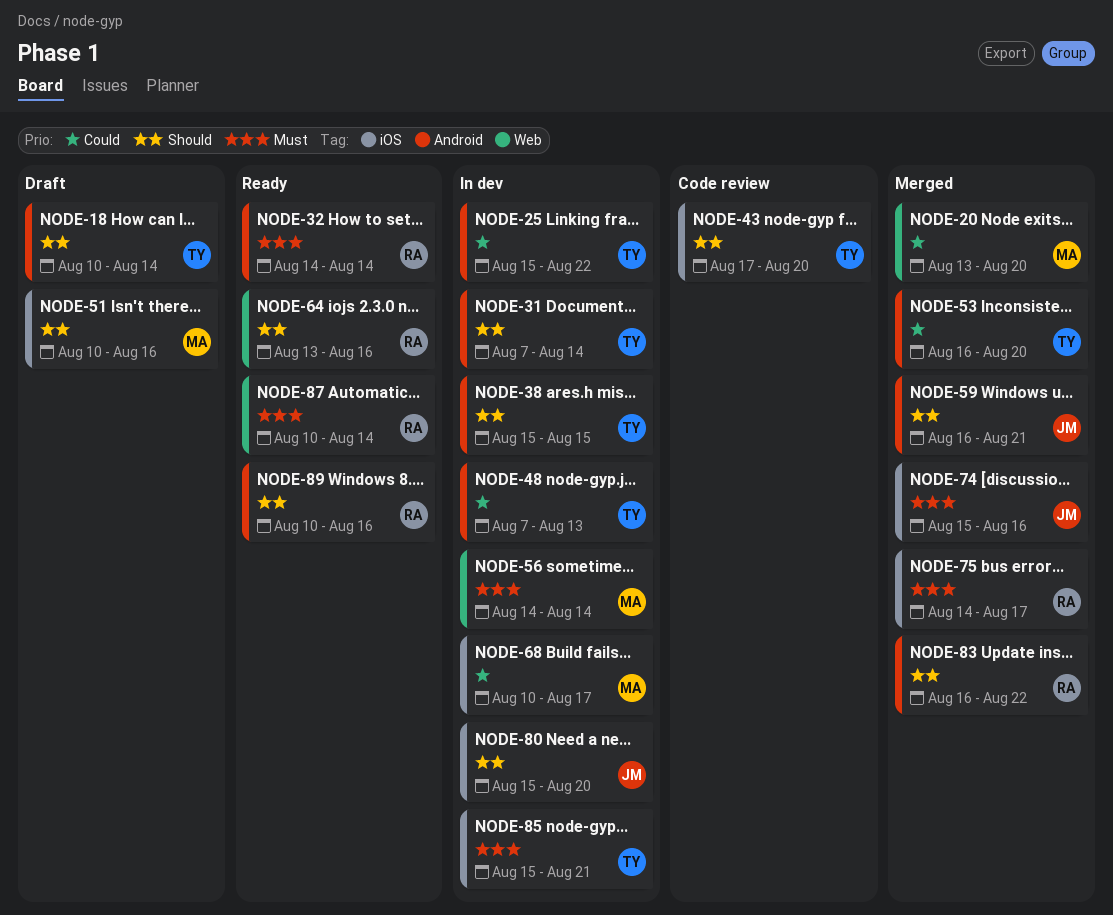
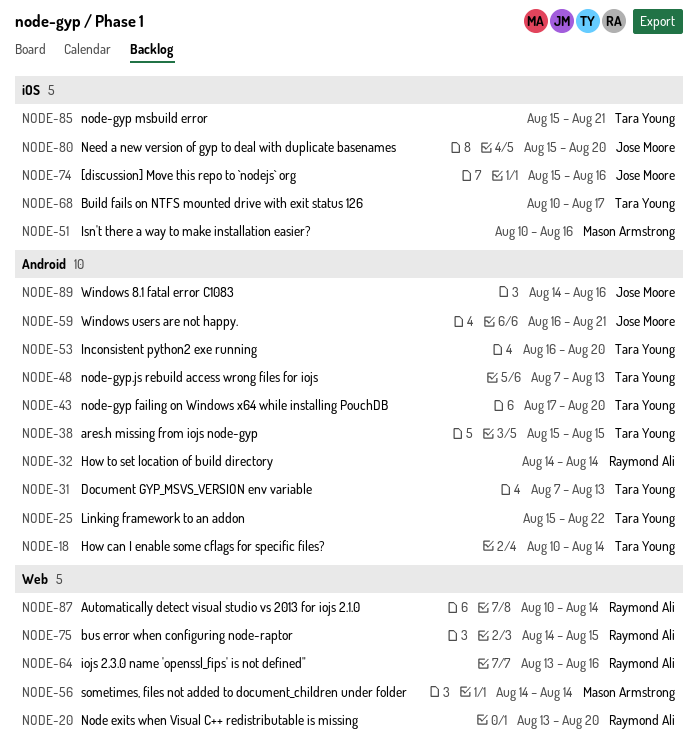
NODE-20, owner: Mason Armstrong -> Raymond Ali
NODE-31, due: Aug 14 -> Aug 13
NODE-43, label: iOS -> Android
NODE-68, owner: Mason Armstrong -> Tara Young
NODE-75, label: iOS -> Web
NODE-75, due: Aug 17 -> Aug 15
NODE-83: present -> none
NODE-89, owner: Raymond Ali -> Jose Moore
NODE-89, start: Aug 10 -> Aug 14

